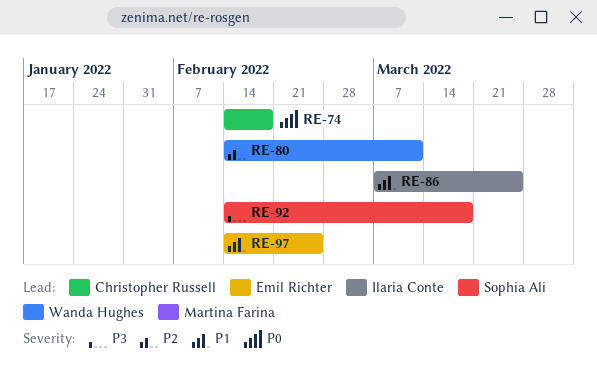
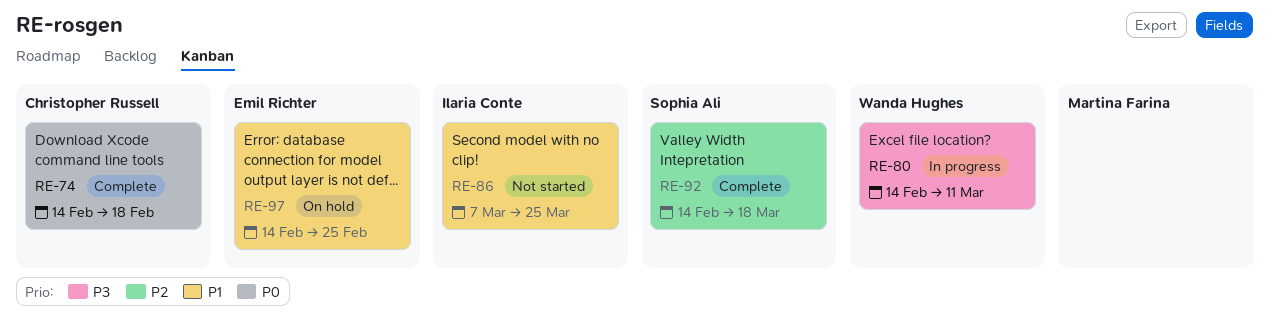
RE-80, priority: P2 -> P3
RE-92, priority: P3 -> P2

